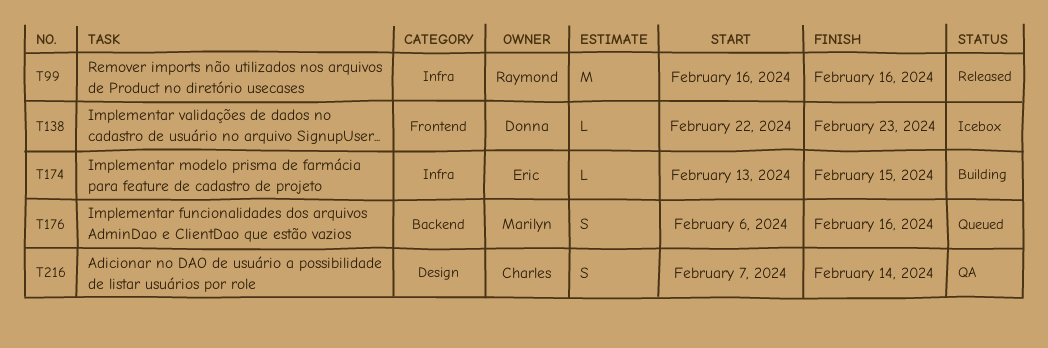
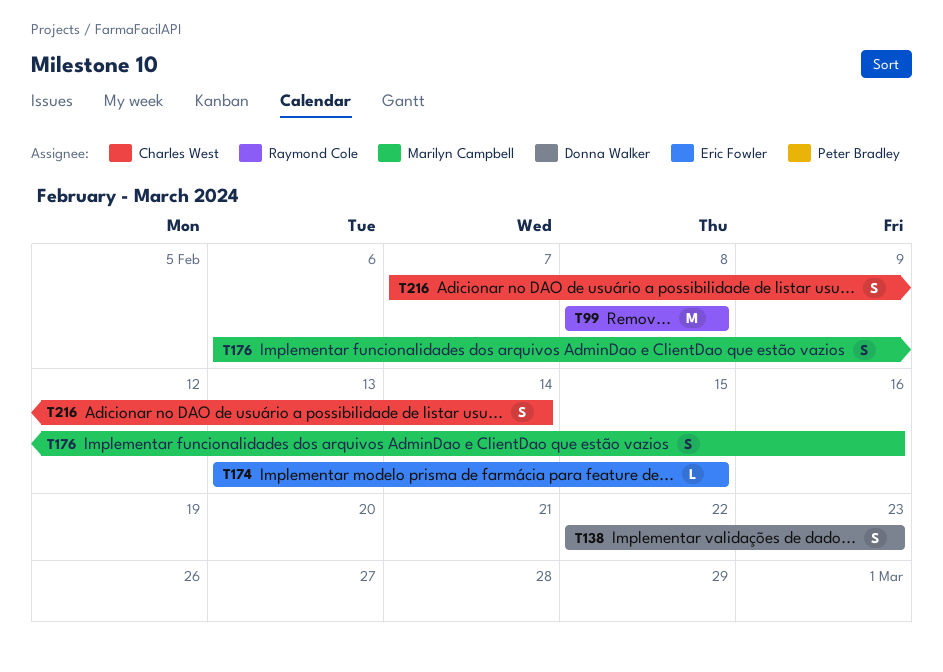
T99, start: Feb 16 -> Feb 8
T99, due: Feb 16 -> Feb 8
T138, estimate: L -> S

